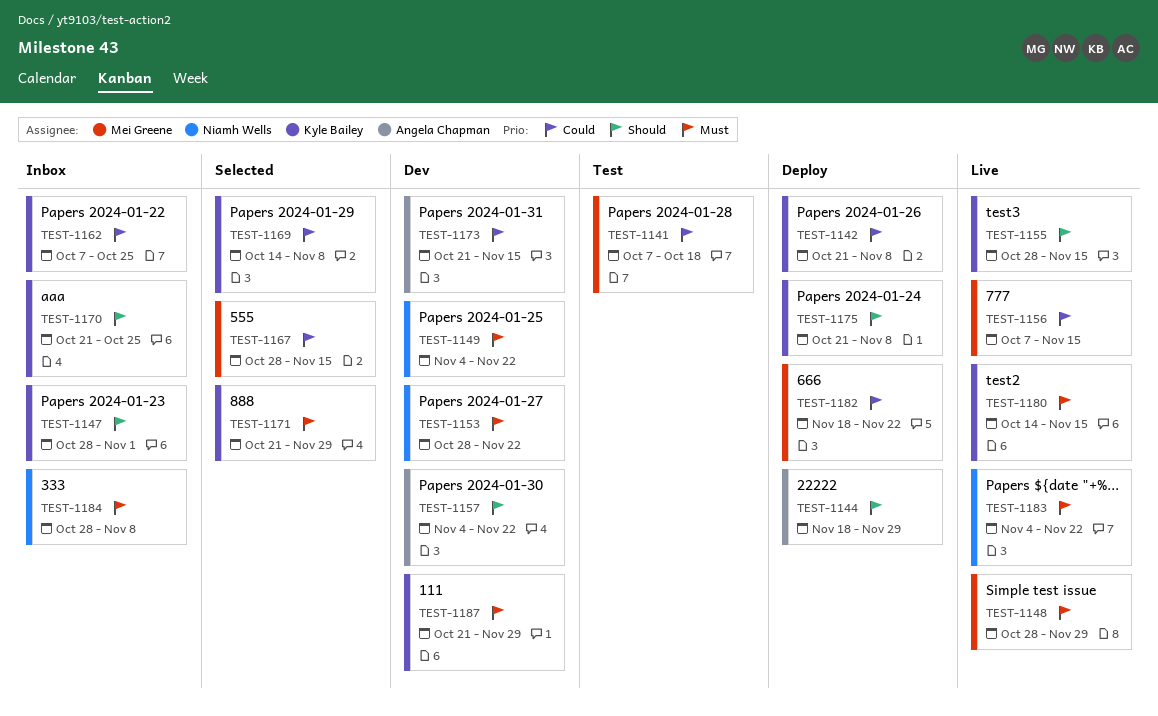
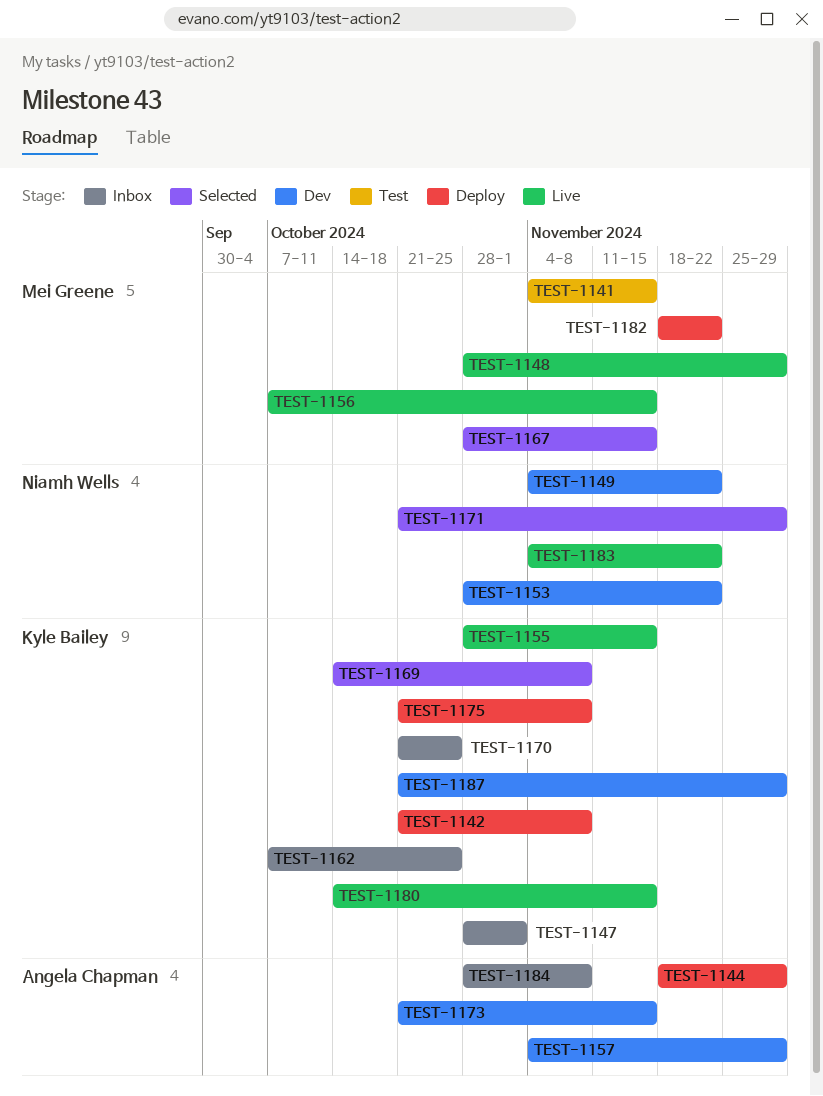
TEST-1141, start: Oct 7 -> Nov 4
TEST-1141, due: Oct 18 -> Nov 15
TEST-1157, due: Nov 22 -> Nov 29
TEST-1171, owner: Kyle Bailey -> Niamh Wells
TEST-1184, owner: Niamh Wells -> Angela Chapman

